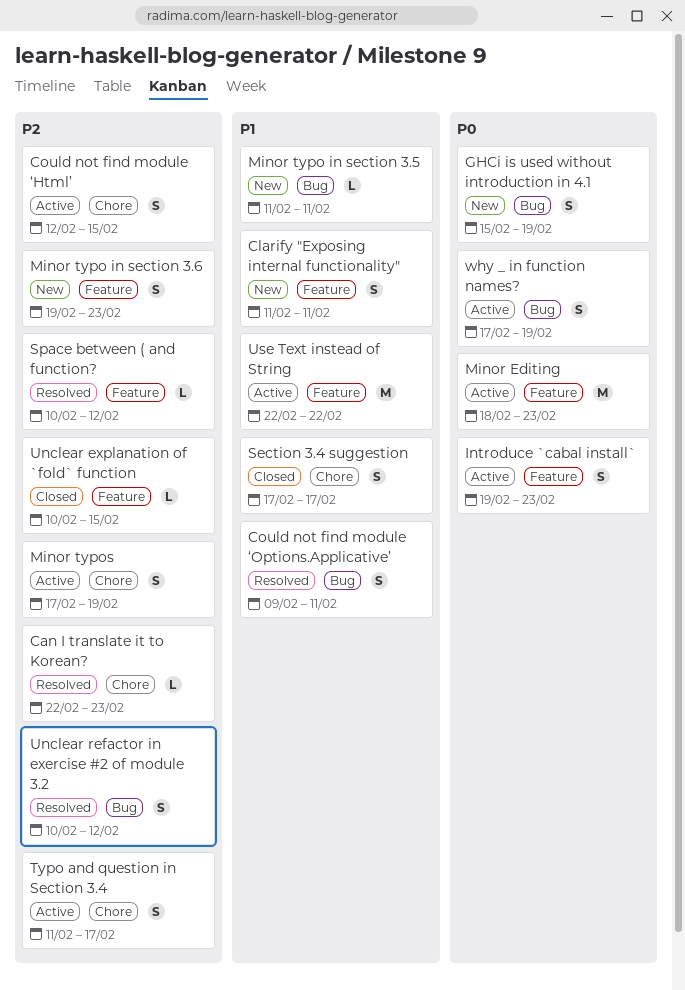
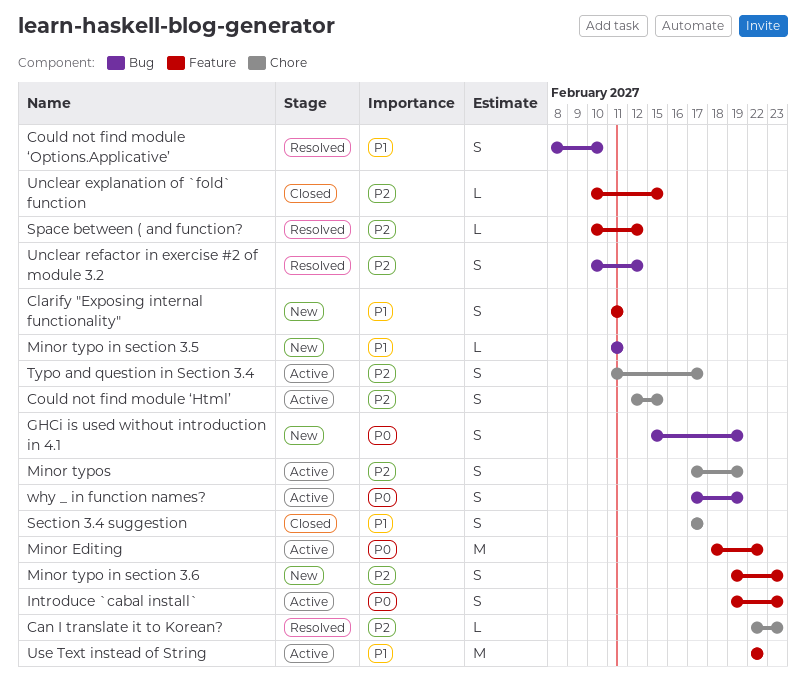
Could not find module ‘Options.Applicative’, start: Feb 9 -> Feb 8
Could not find module ‘Options.Applicative’, due: Feb 11 -> Feb 10
Minor Editing, due: Feb 23 -> Feb 22

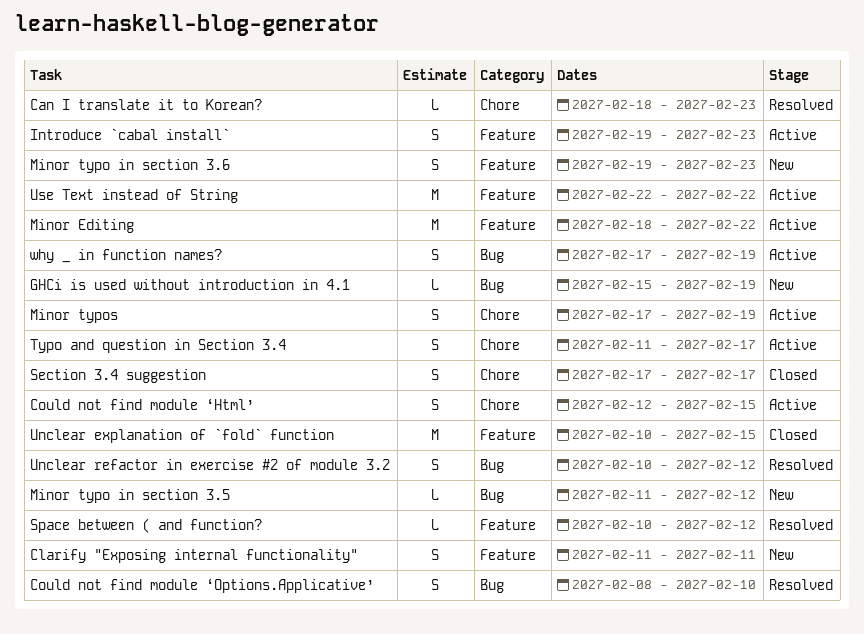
Can I translate it to Korean?, start: Feb 22 -> Feb 18
GHCi is used without introduction in 4.1, estimate: S -> L
Minor typo in section 3.5, due: Feb 11 -> Feb 12
Unclear explanation of `fold` function, estimate: L -> M

